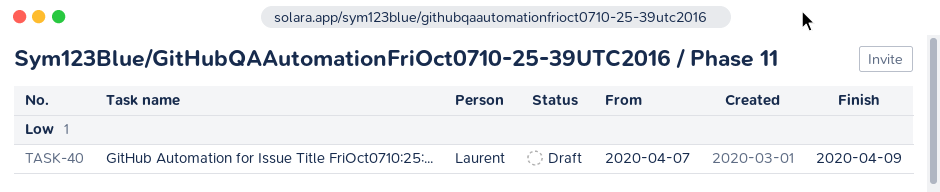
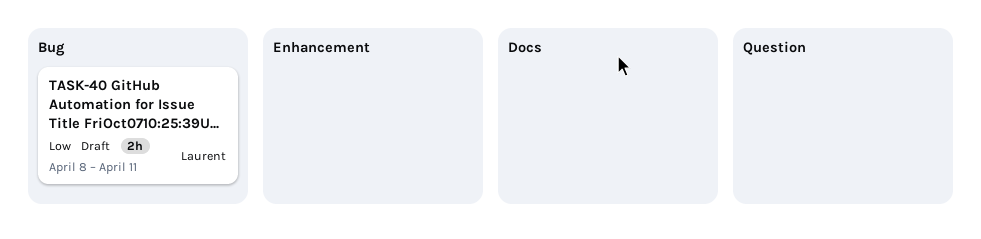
TASK-40, start: Apr 7 -> Apr 8
TASK-40, due: Apr 9 -> Apr 11

